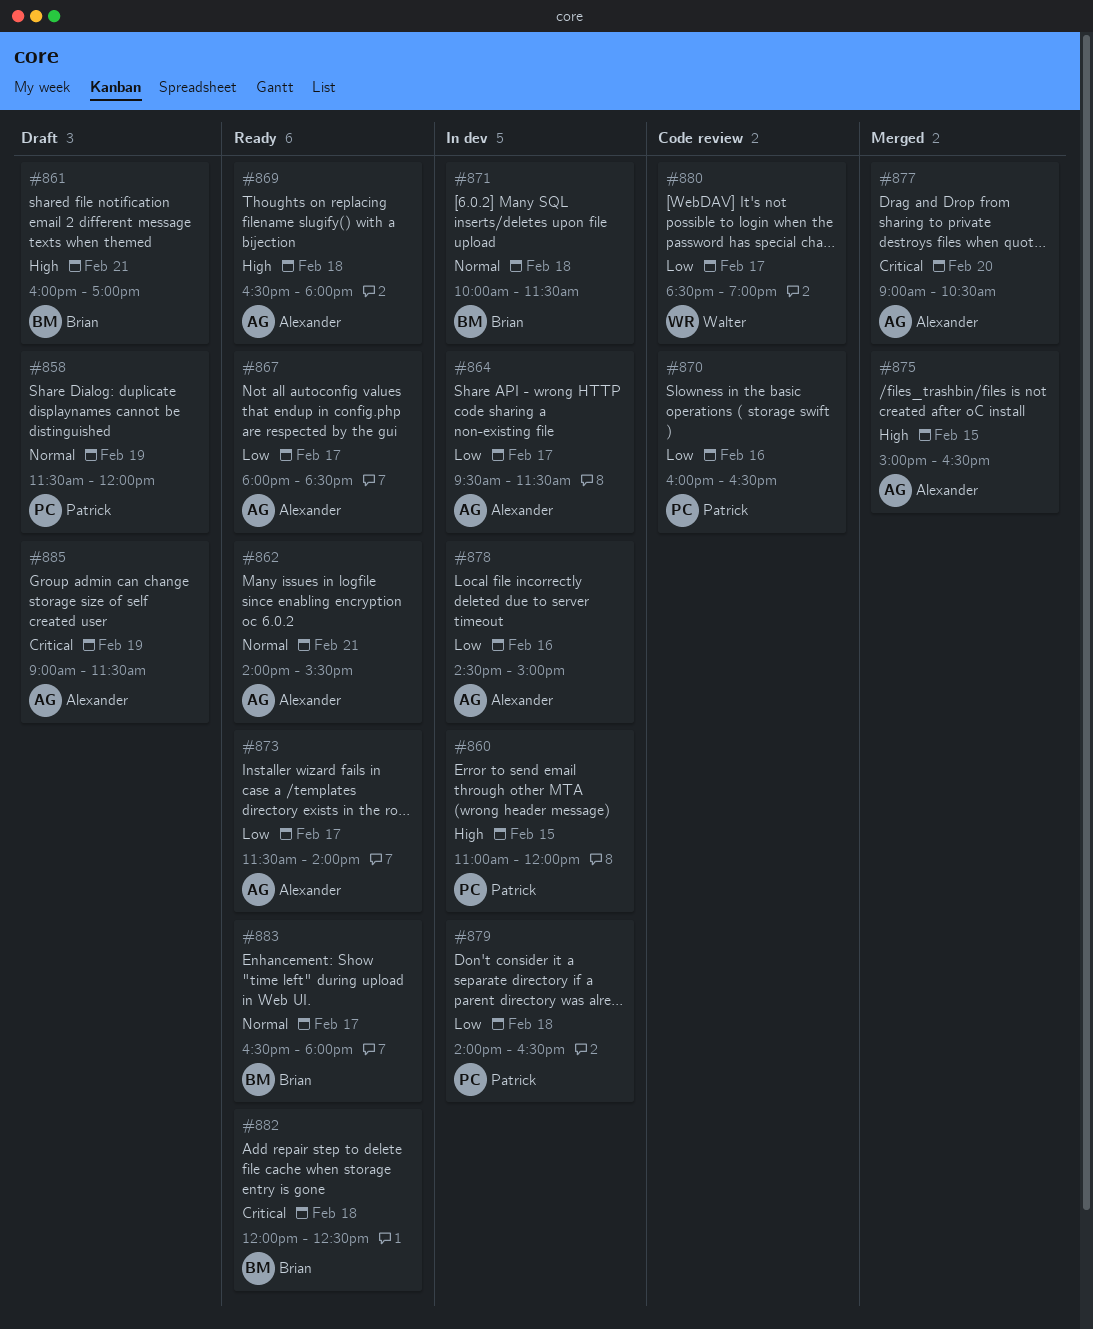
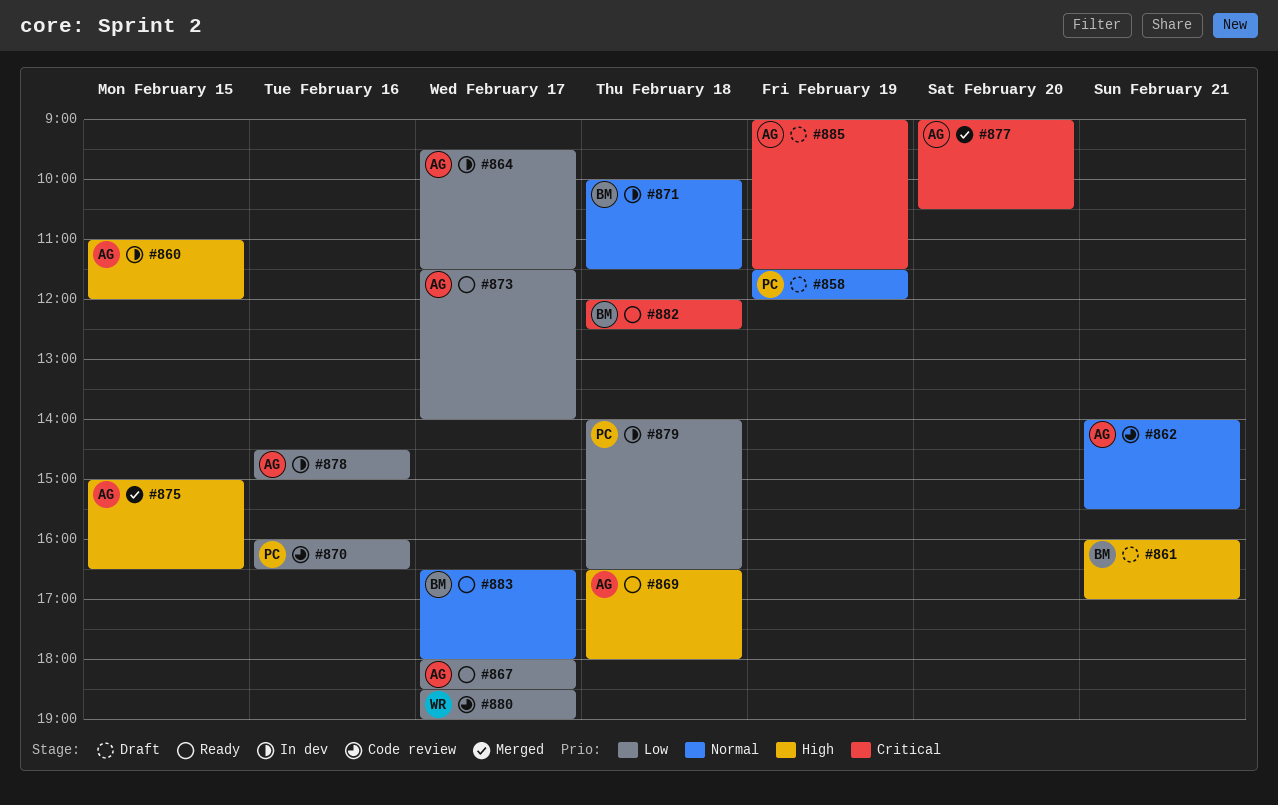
#860, owner: Patrick -> Alexander
#862, status: Ready -> Code review

